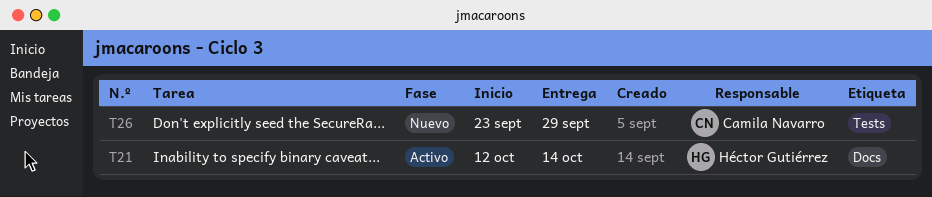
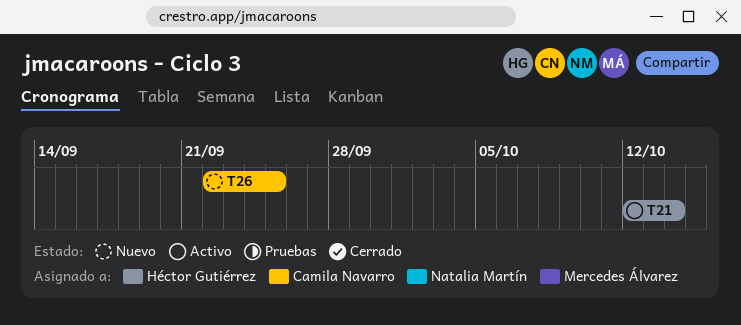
T26, start: Sep 23 -> Sep 22
T26, due: Sep 29 -> Sep 25

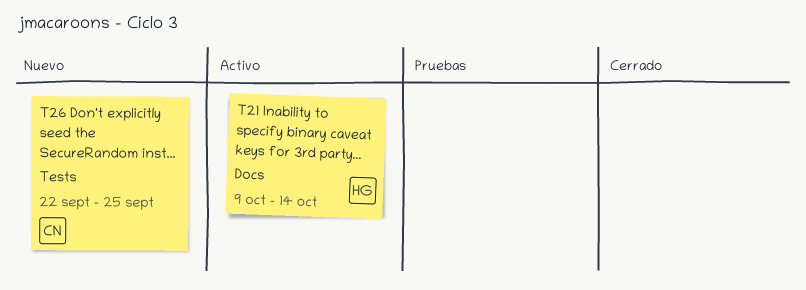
T21, start: Oct 12 -> Oct 9

